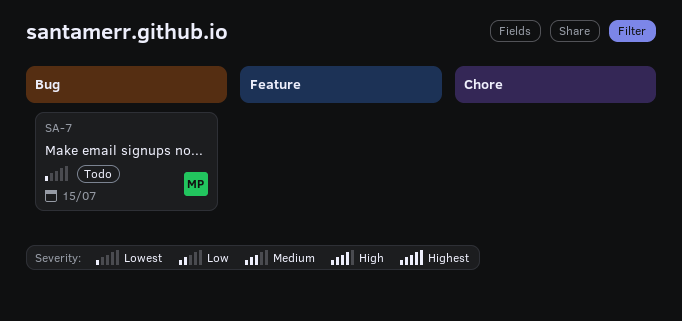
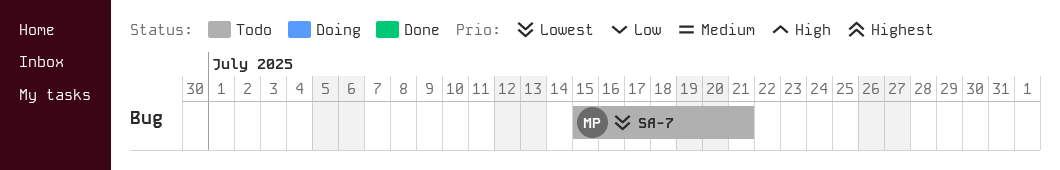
SA-7, due: Jul 15 -> Jul 21

